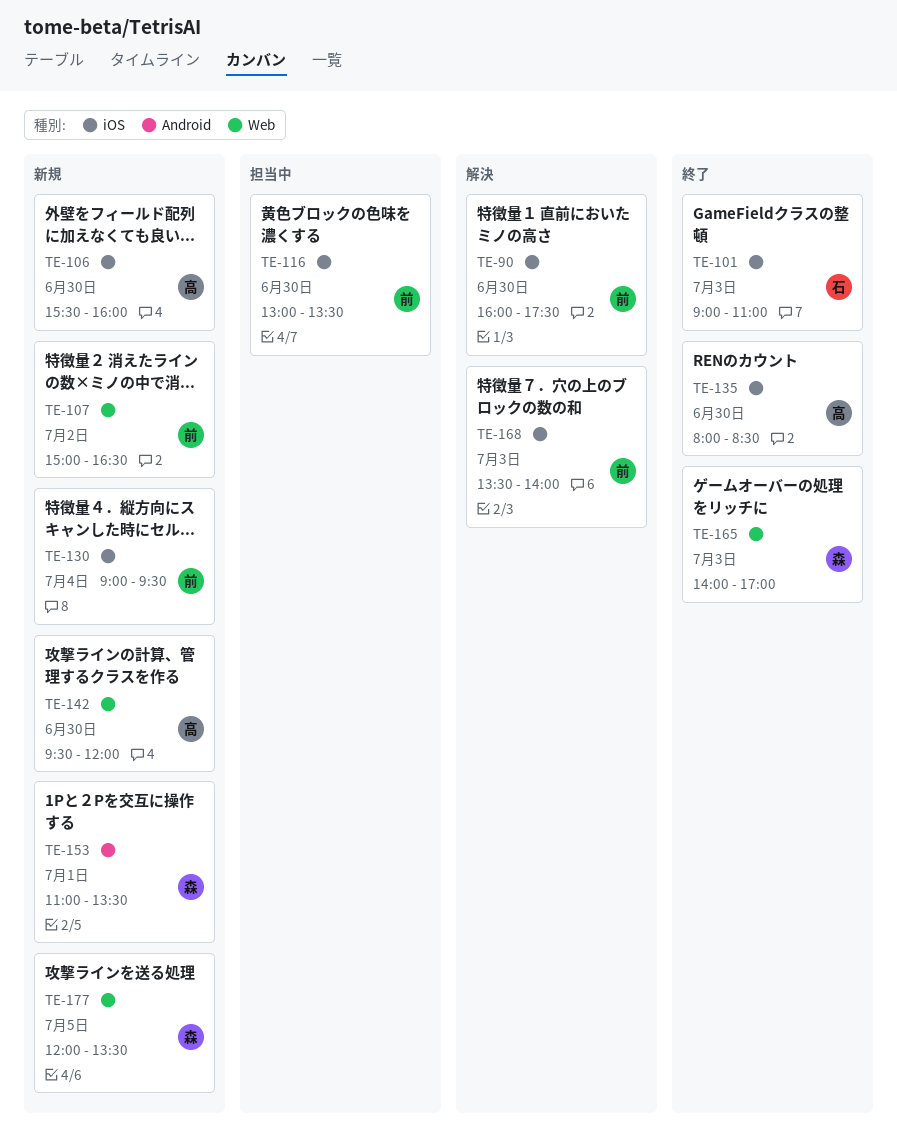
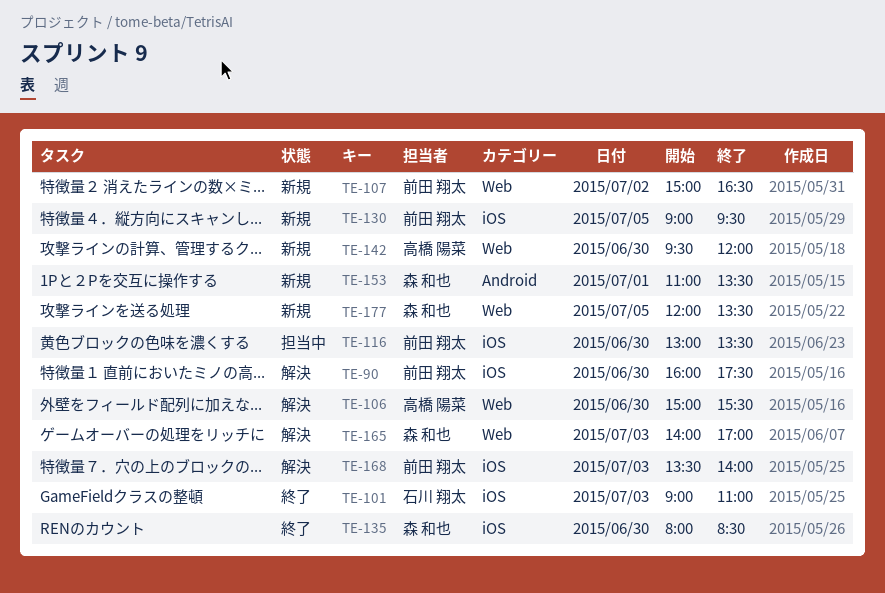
TE-106, status: 新規 -> 解決
TE-106, label: iOS -> Web
TE-106, begins: 15:30 -> 15:00
TE-106, ends: 16:00 -> 15:30
TE-130, day: Jul 4 -> Jul 5
TE-135, owner: 高橋 陽菜 -> 森 和也
TE-165, status: 終了 -> 解決

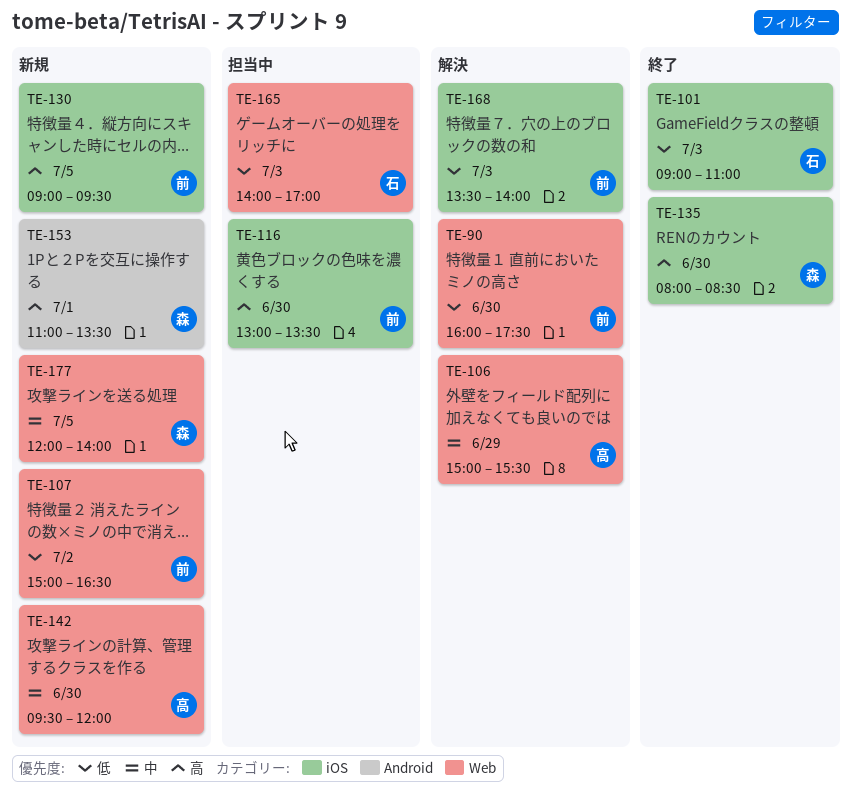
TE-90, label: iOS -> Web
TE-106, day: Jun 30 -> Jun 29
TE-165, status: 解決 -> 担当中
TE-165, owner: 森 和也 -> 石川 翔太
TE-177, ends: 13:30 -> 14:00

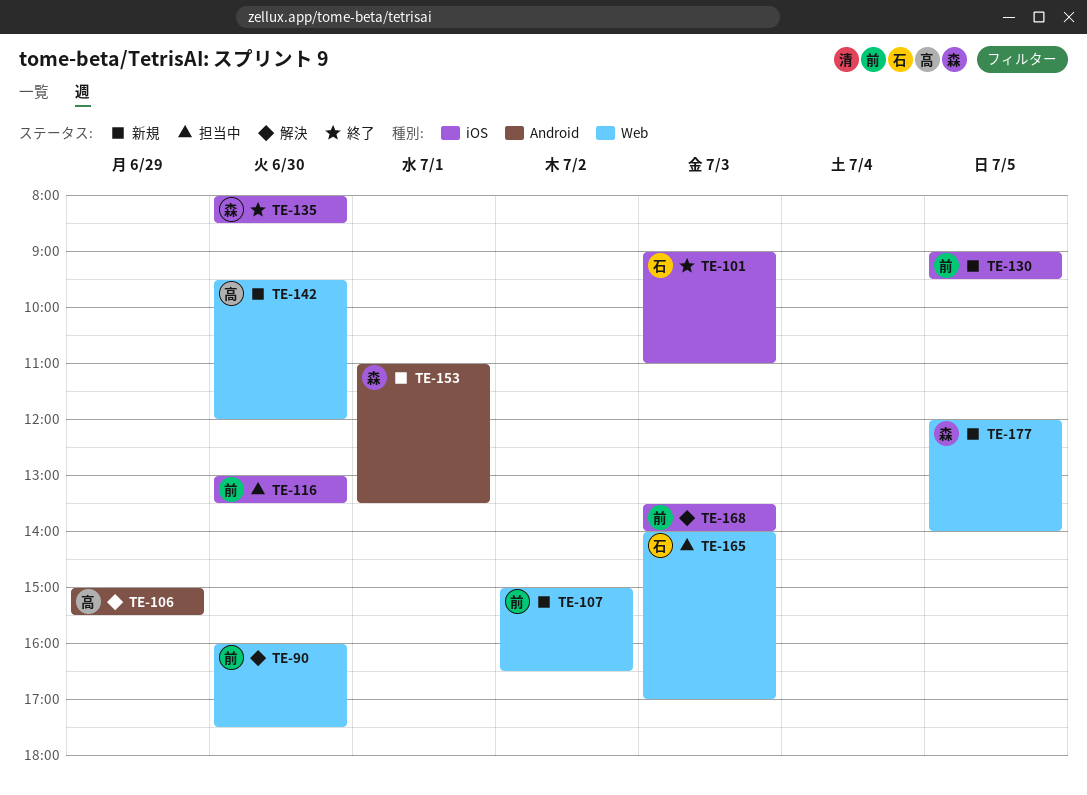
TE-106, label: Web -> Android

